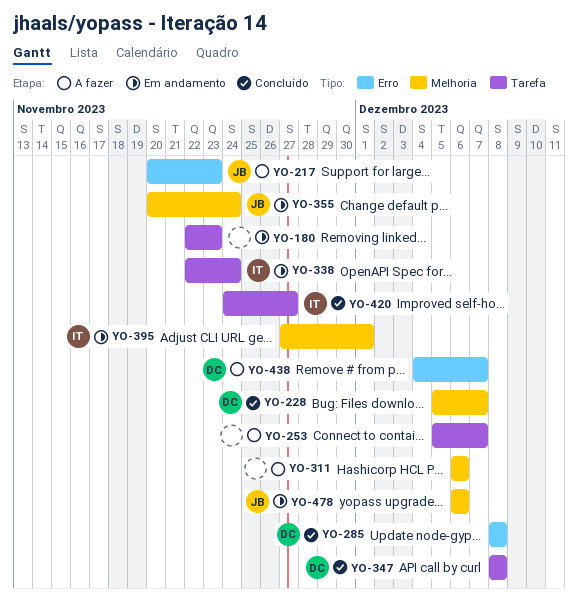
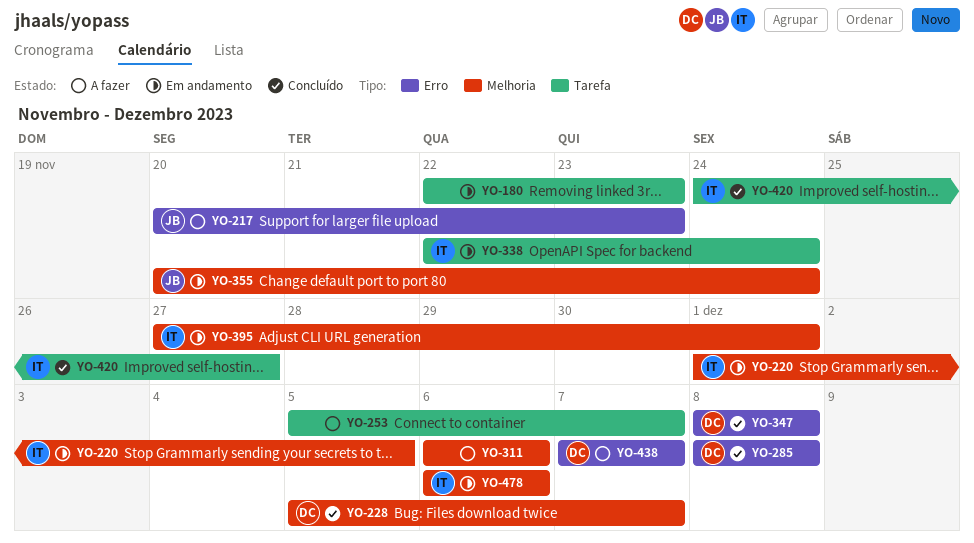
YO-220: none -> present
YO-347, label: Tarefa -> Erro
YO-438, start: Dec 4 -> Dec 7
YO-478, owner: JB -> IT

